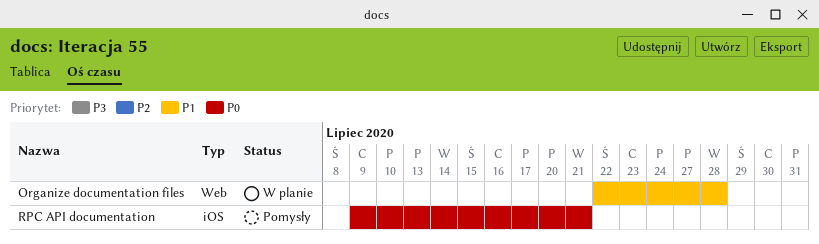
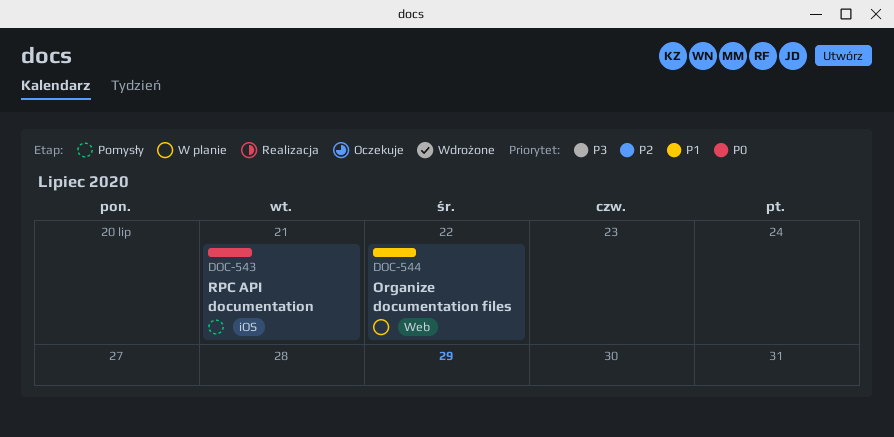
Organize documentation files, due: Jul 28 -> Jul 22

